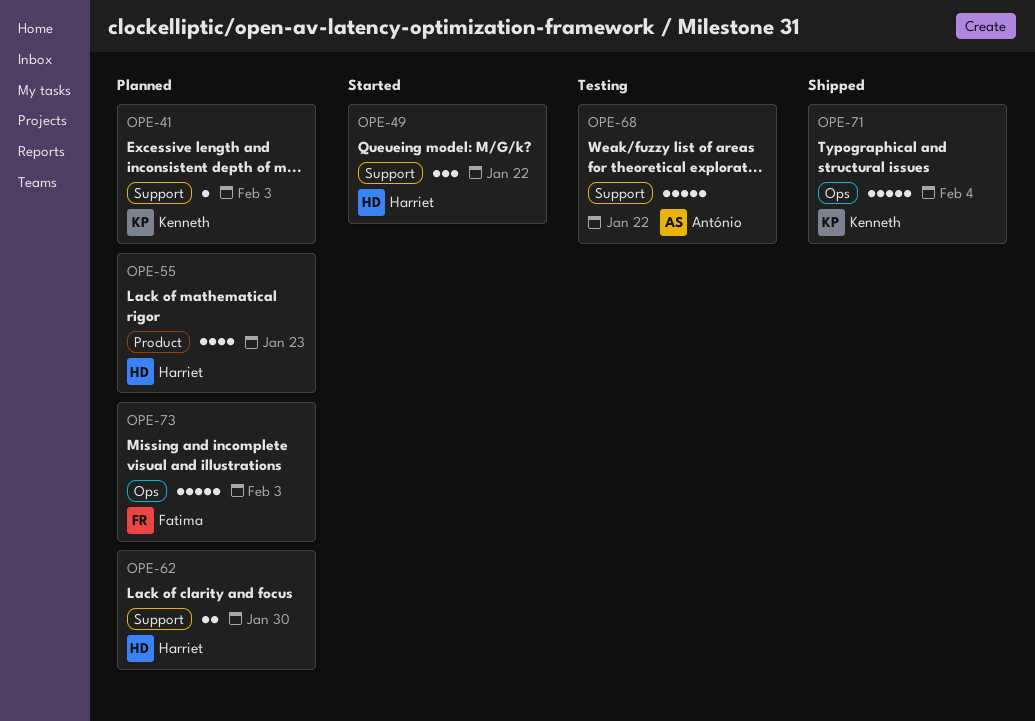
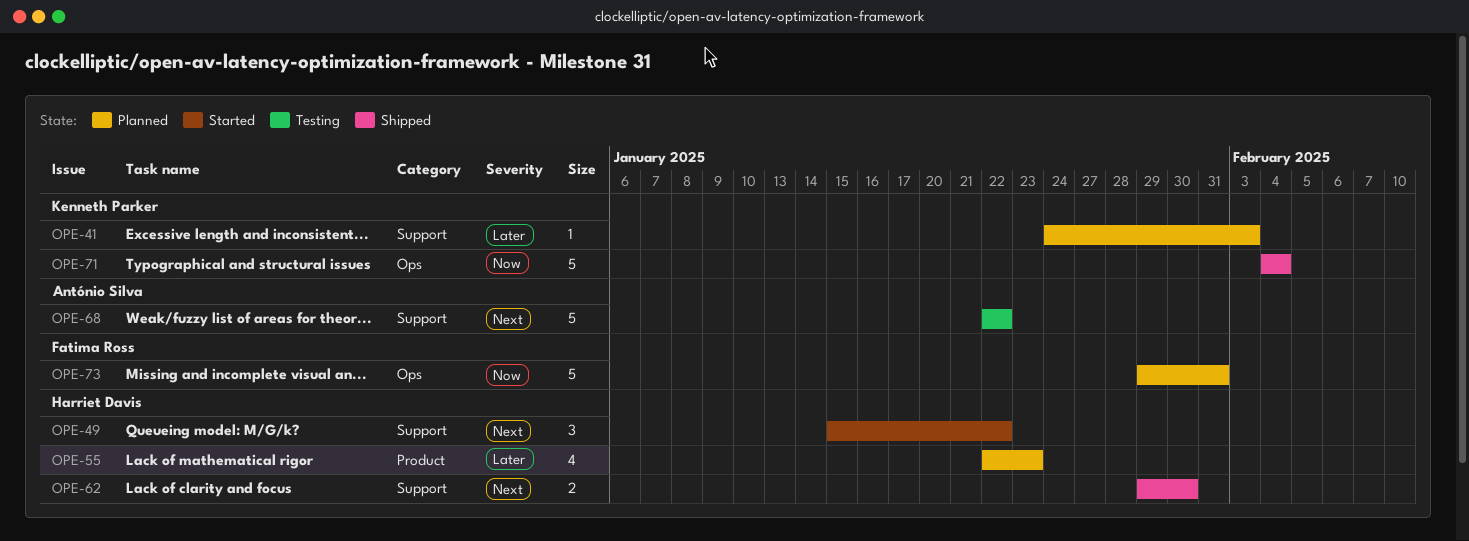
OPE-62, status: Planned -> Shipped
OPE-73, due: Feb 3 -> Jan 31

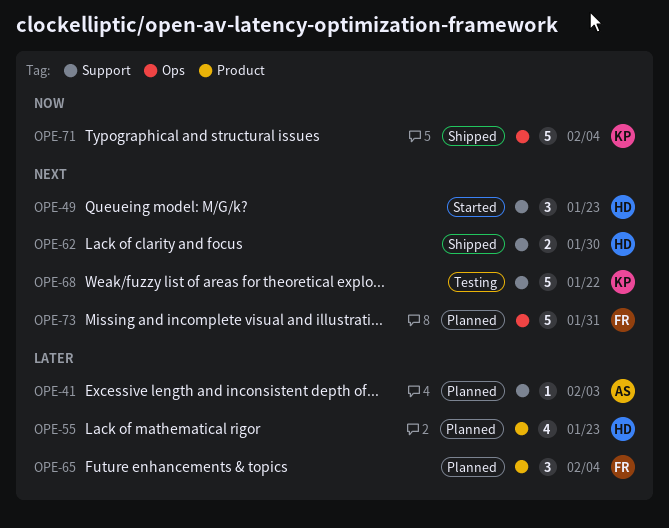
OPE-41, owner: Kenneth Parker -> António Silva
OPE-49, due: Jan 22 -> Jan 23
OPE-65: none -> present
OPE-68, owner: António Silva -> Kenneth Parker
OPE-73, priority: Now -> Next

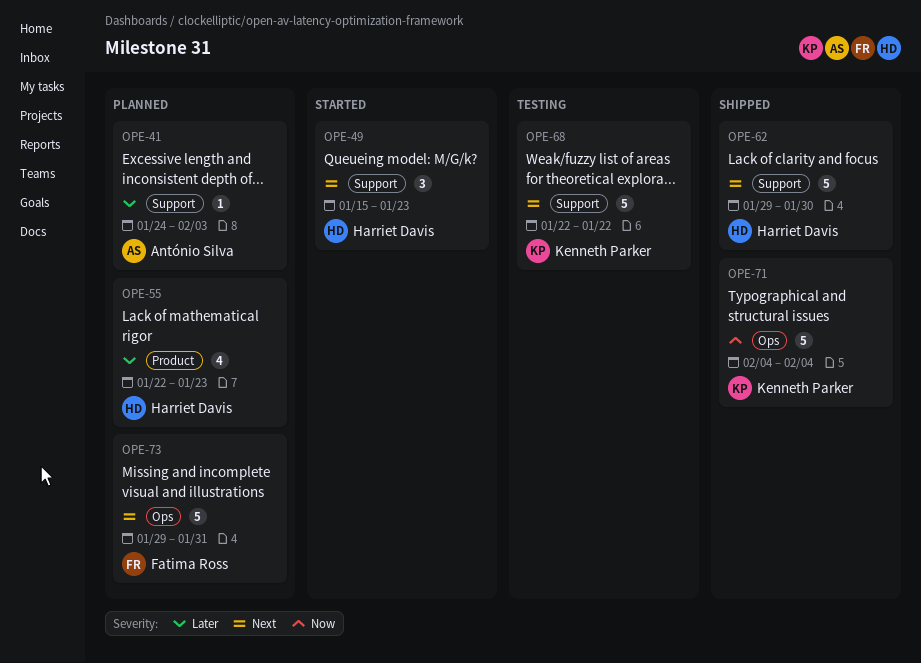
OPE-62, estimate: 2 -> 5
OPE-65: present -> none

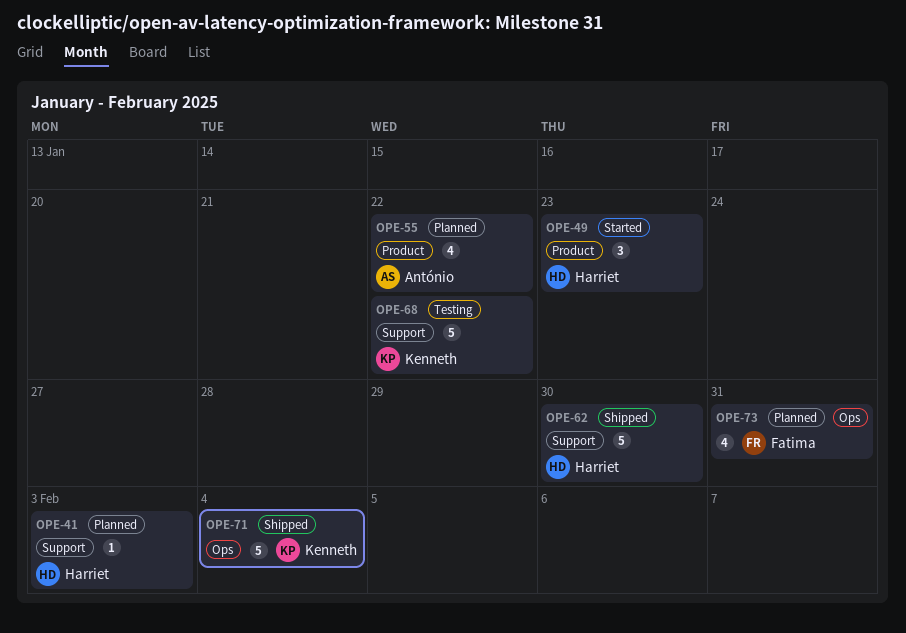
OPE-41, owner: António Silva -> Harriet Davis
OPE-49, label: Support -> Product
OPE-55, owner: Harriet Davis -> António Silva
OPE-55, due: Jan 23 -> Jan 22
OPE-73, estimate: 5 -> 4

